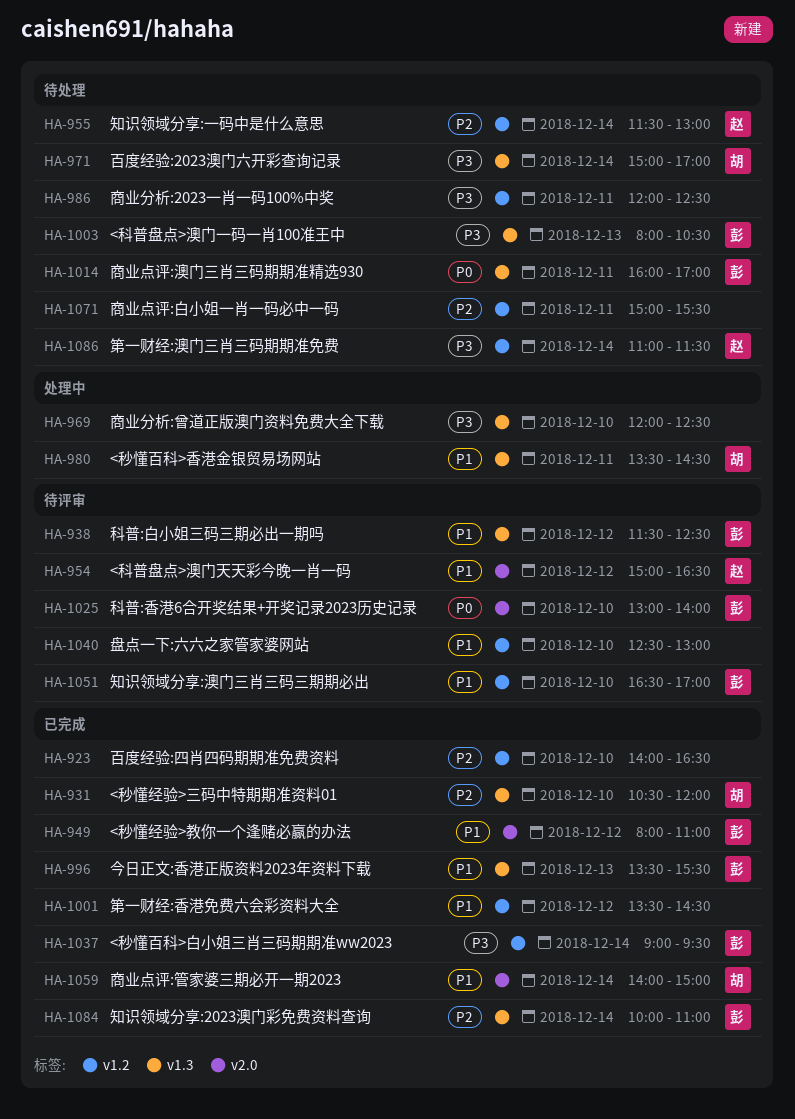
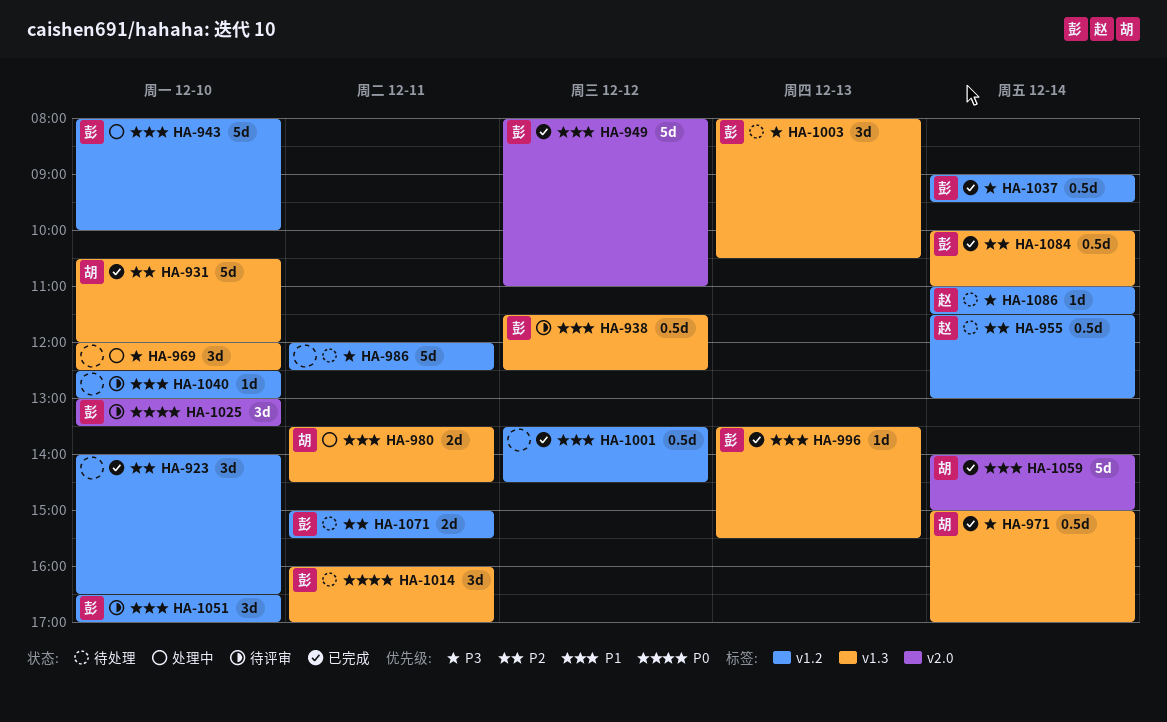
HA-943: none -> present
HA-954: present -> none
HA-971, status: 待处理 -> 已完成
HA-1025, ends: 14:00 -> 13:30
HA-1071, owner: none -> 彭

